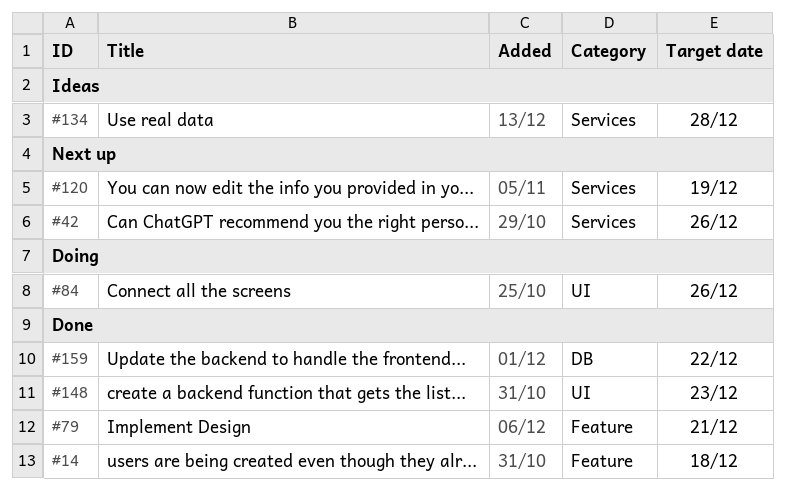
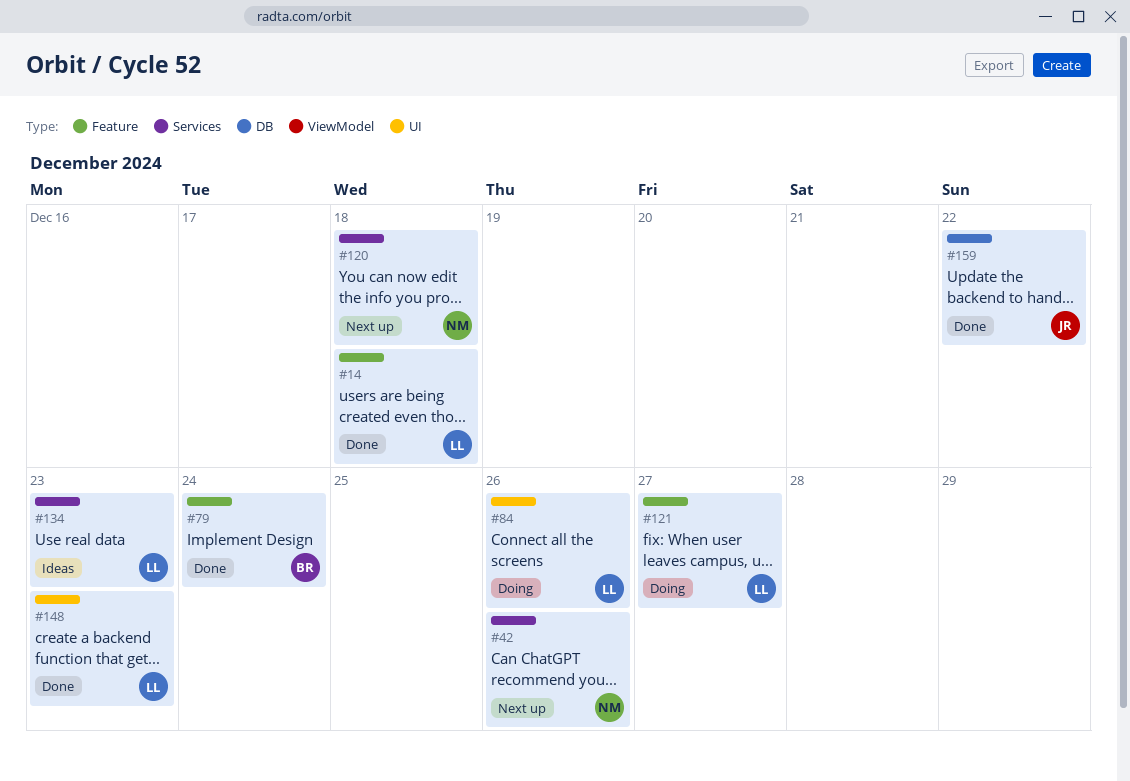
#79, due: Dec 21 -> Dec 24
#120, due: Dec 19 -> Dec 18
#121: none -> present
#134, due: Dec 28 -> Dec 23

